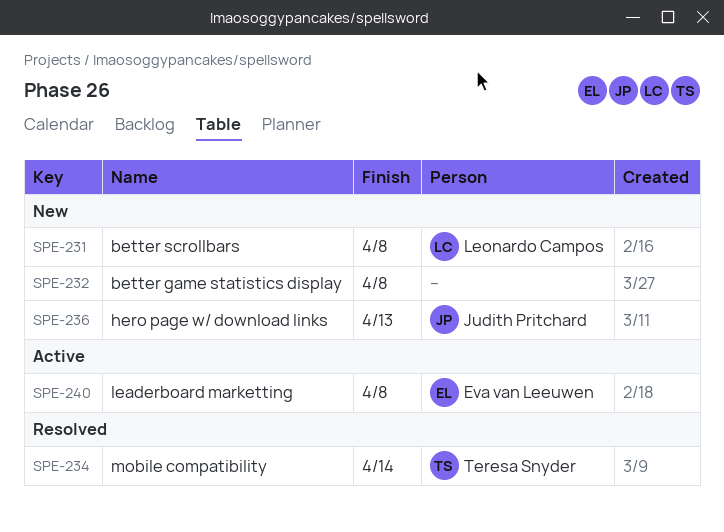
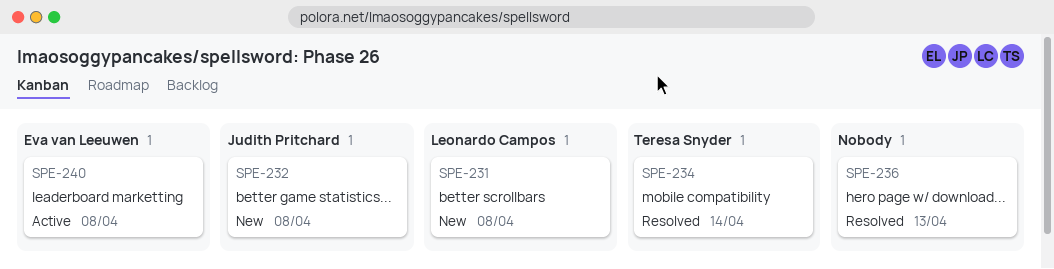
SPE-232, owner: none -> Judith Pritchard
SPE-236, status: New -> Resolved
SPE-236, owner: Judith Pritchard -> none

